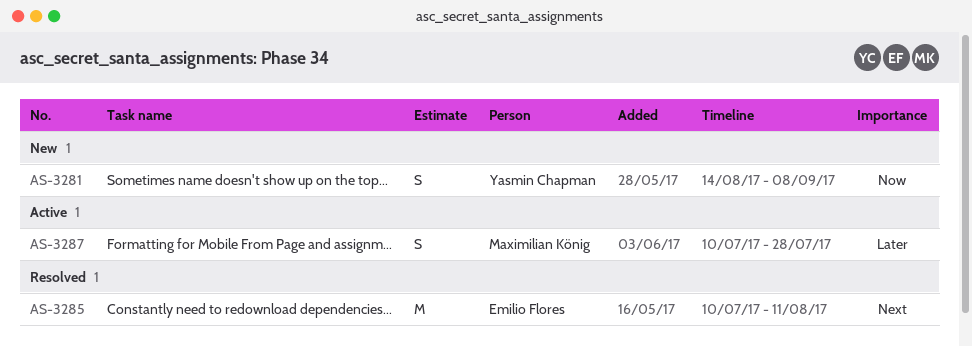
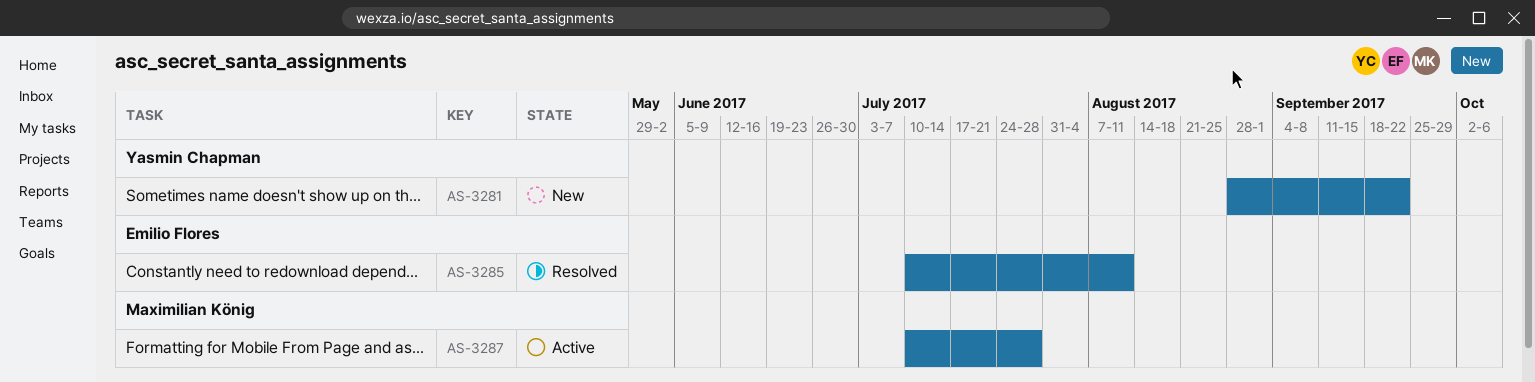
AS-3281, start: Aug 14 -> Aug 28
AS-3281, due: Sep 8 -> Sep 22

